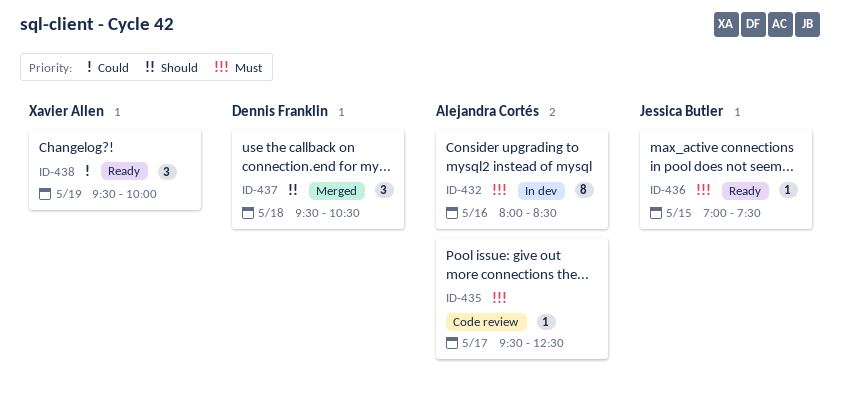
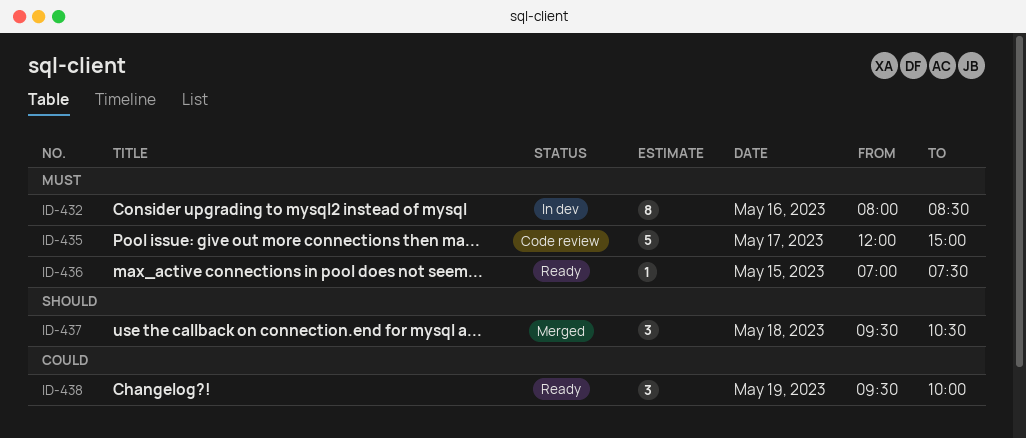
ID-435, estimate: 1 -> 5
ID-435, begins: 09:30 -> 12:00
ID-435, ends: 12:30 -> 15:00

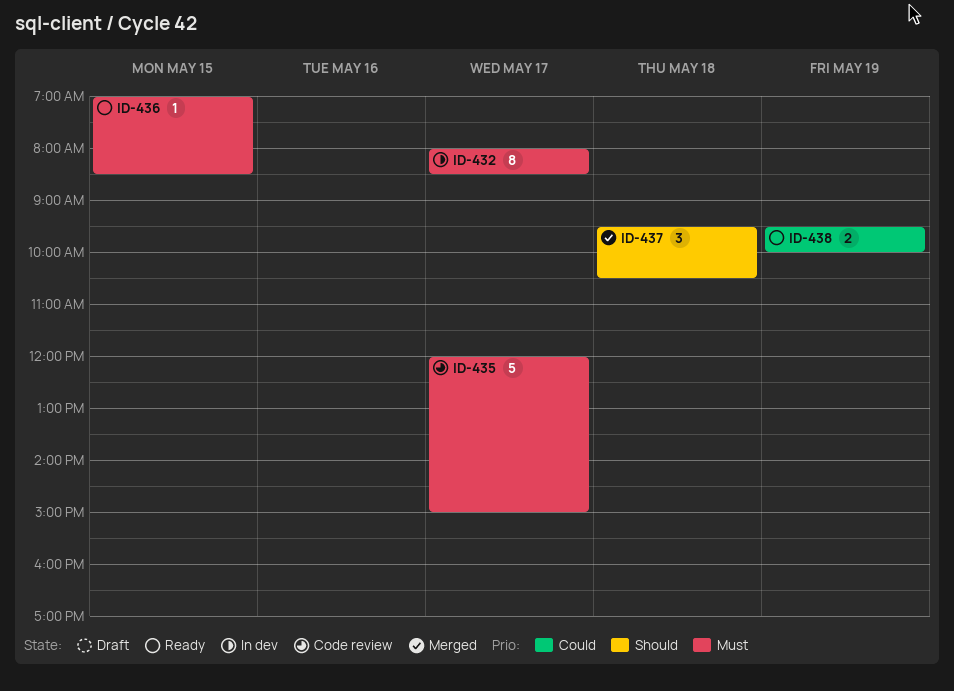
ID-432, day: May 16 -> May 17
ID-436, ends: 07:30 -> 08:30
ID-438, estimate: 3 -> 2

